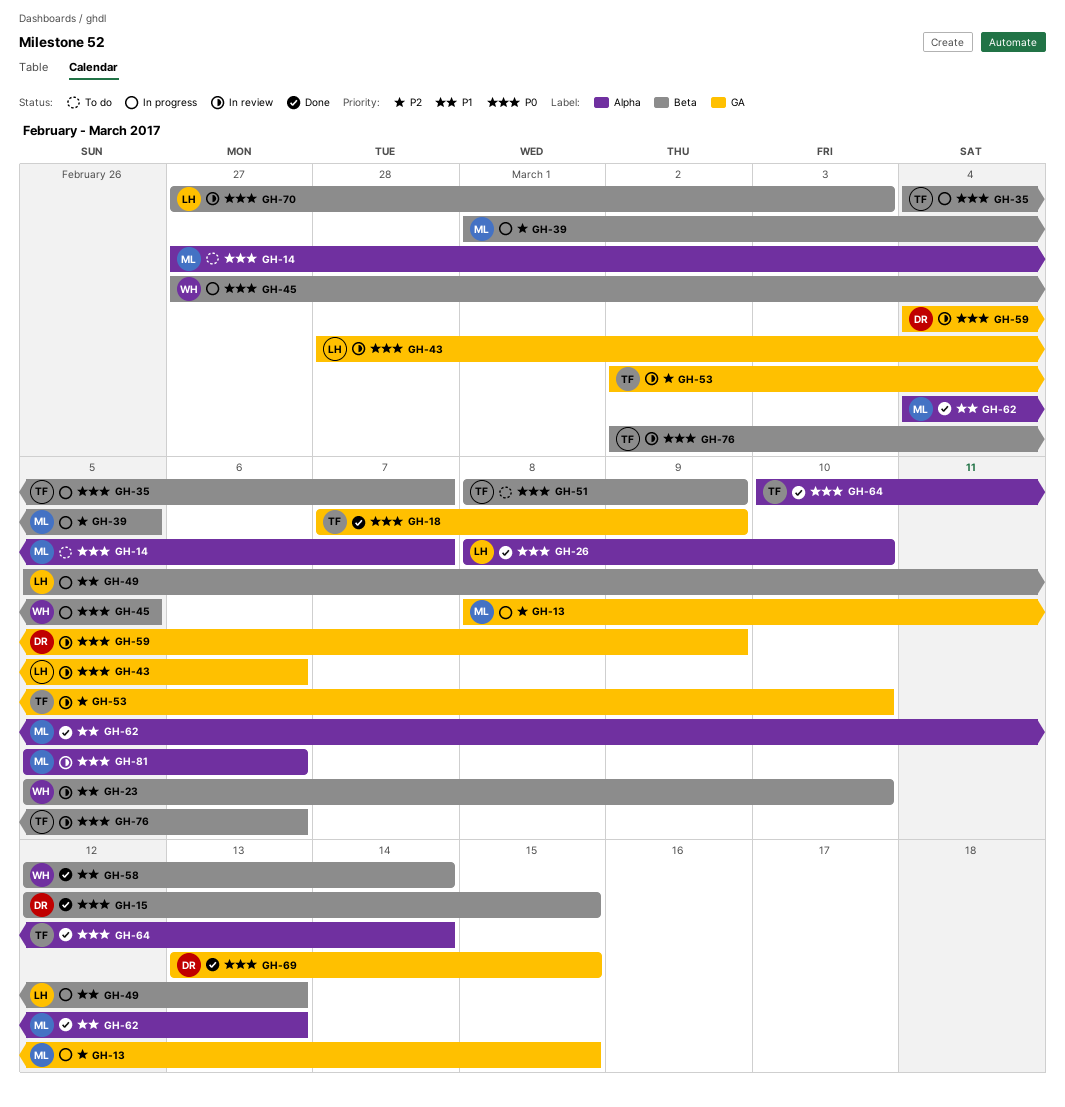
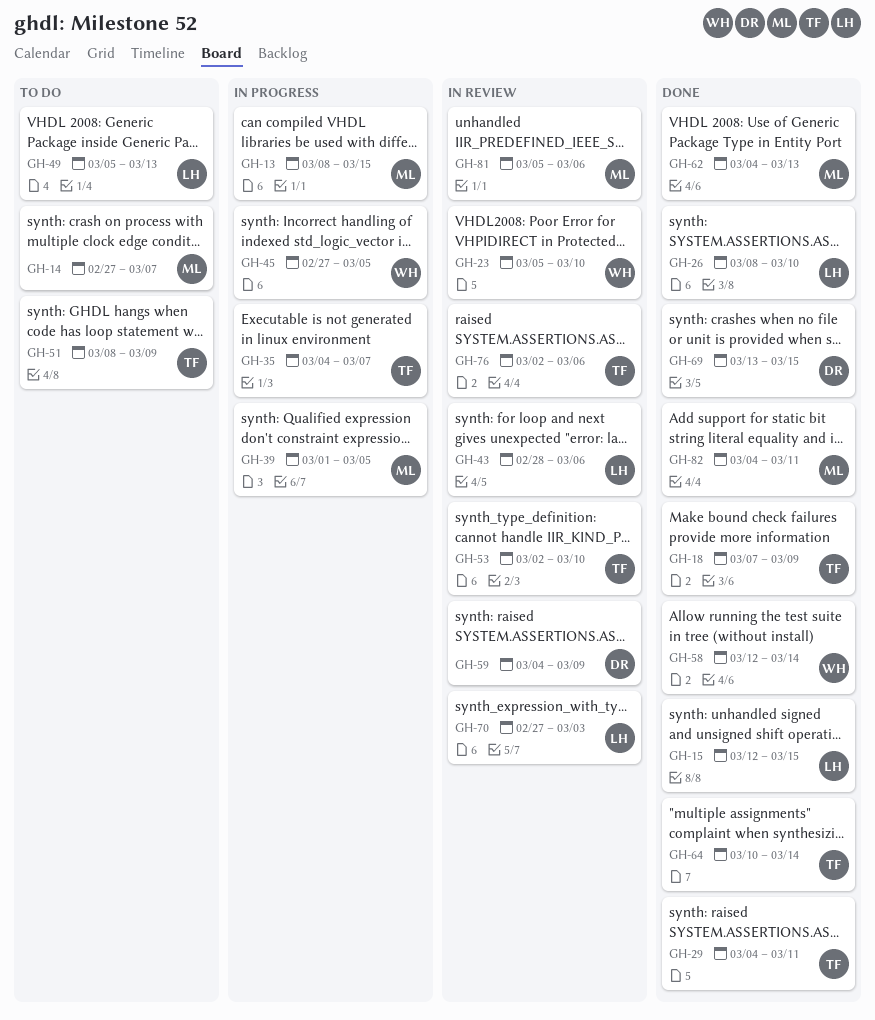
GH-15, owner: DR -> LH
GH-29: none -> present
GH-49, status: In progress -> To do
GH-82: none -> present

